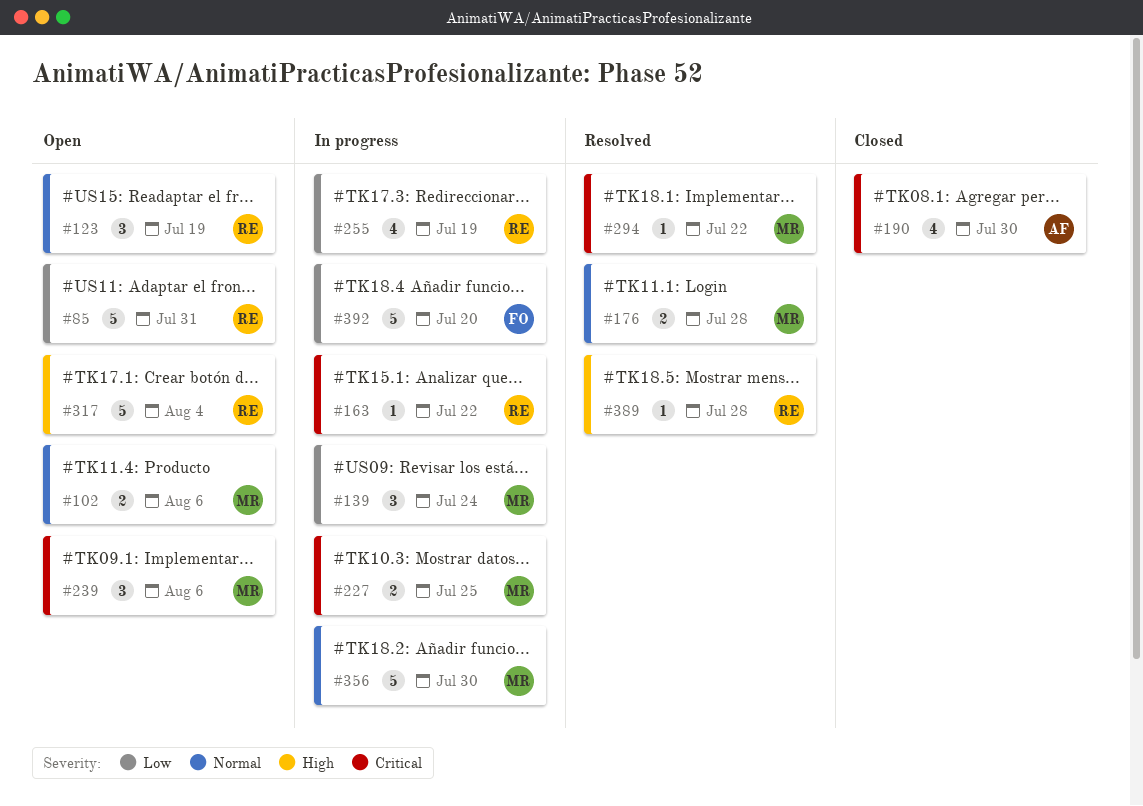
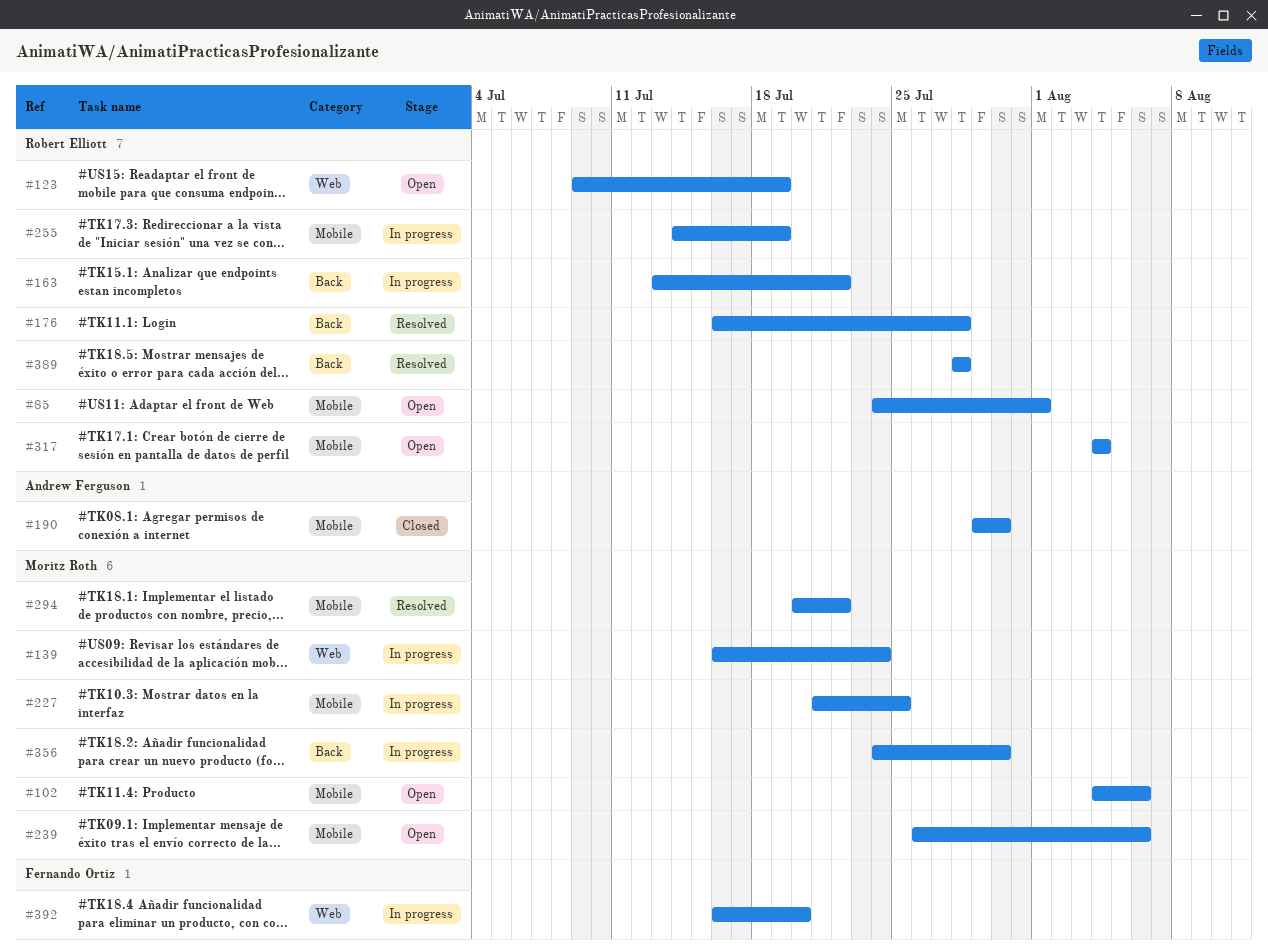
#85, due: Jul 31 -> Aug 1
#176, owner: Moritz Roth -> Robert Elliott

